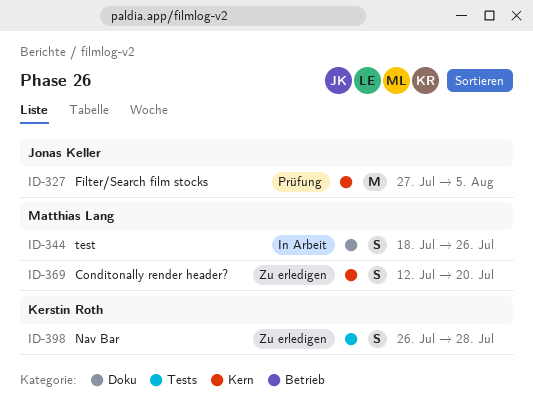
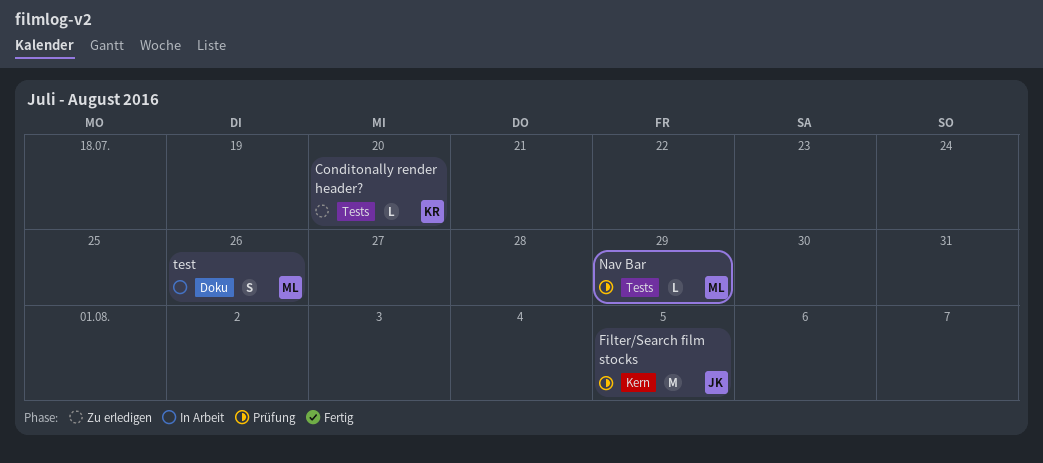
Conditonally render header?, owner: Matthias Lang -> Kerstin Roth
Conditonally render header?, label: Kern -> Tests
Conditonally render header?, estimate: S -> L
Nav Bar, status: Zu erledigen -> Prüfung
Nav Bar, owner: Kerstin Roth -> Matthias Lang
Nav Bar, estimate: S -> L
Nav Bar, due: Jul 28 -> Jul 29

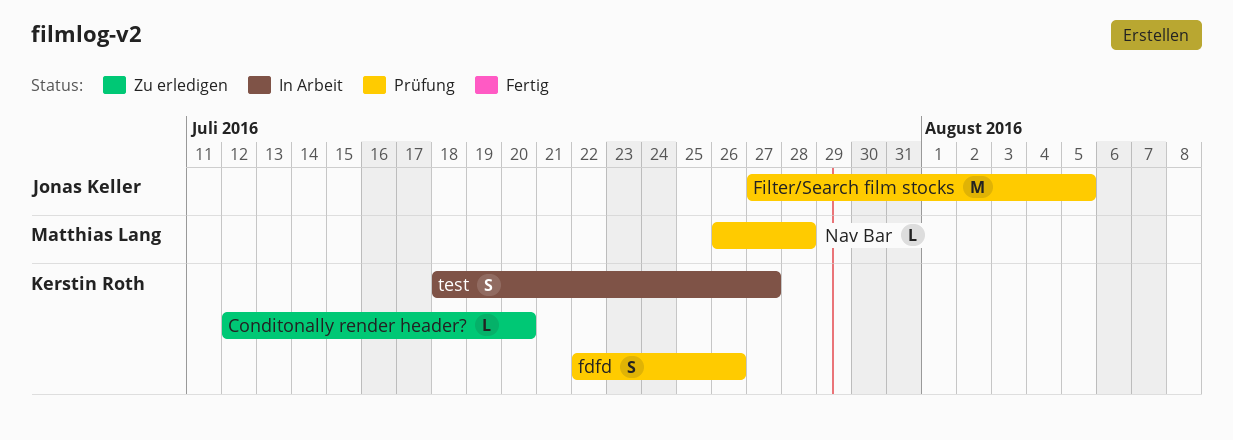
fdfd: none -> present
Nav Bar, due: Jul 29 -> Jul 28
test, owner: Matthias Lang -> Kerstin Roth
test, due: Jul 26 -> Jul 27

